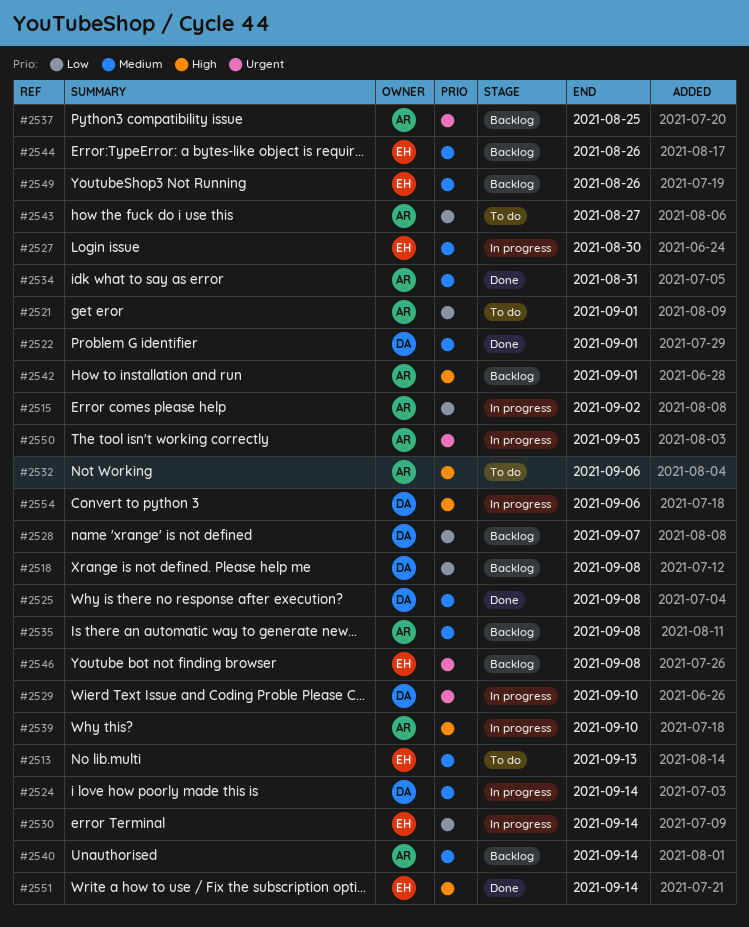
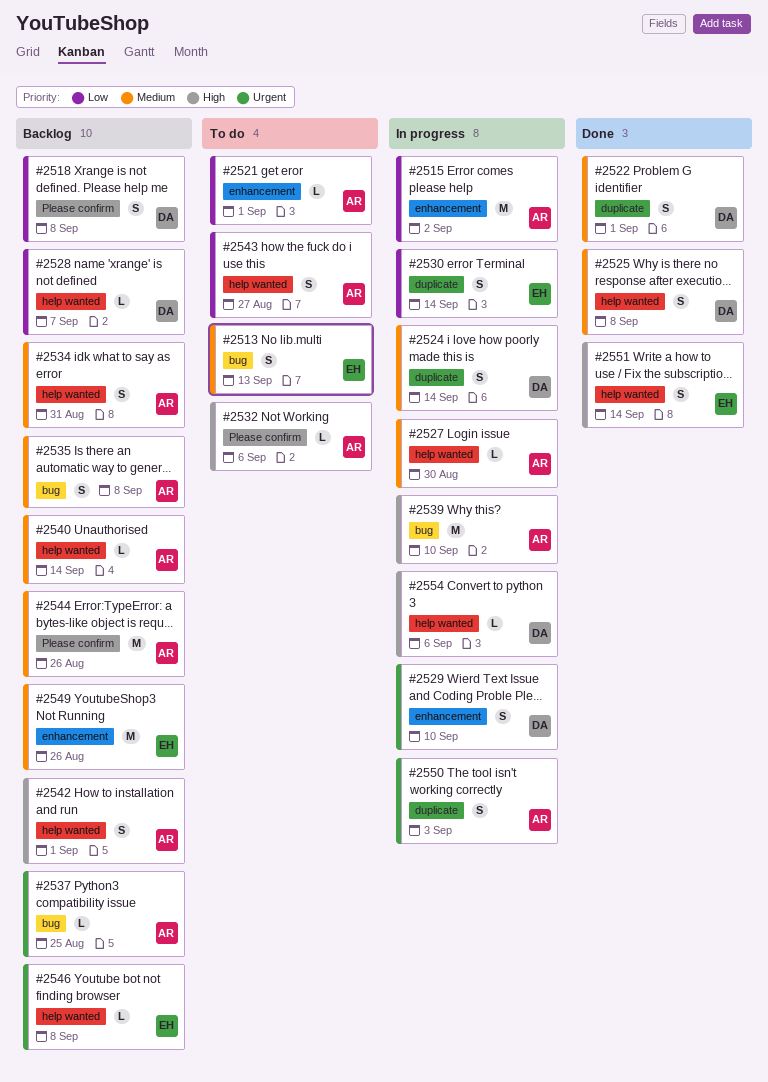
#2527, owner: EH -> AR
#2534, status: Done -> Backlog
#2544, owner: EH -> AR

